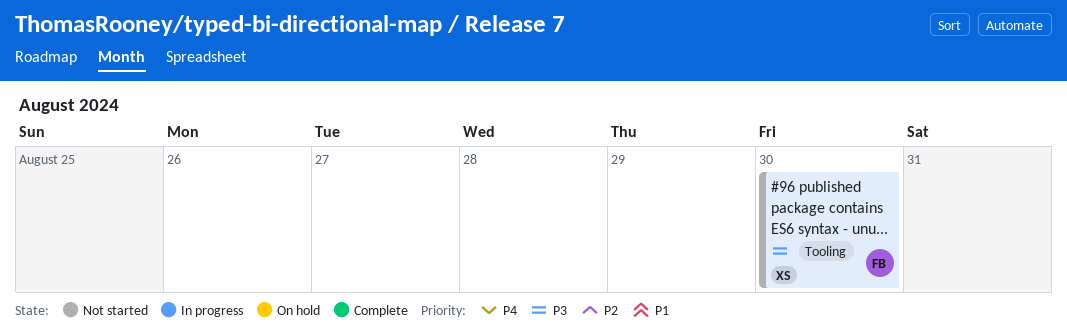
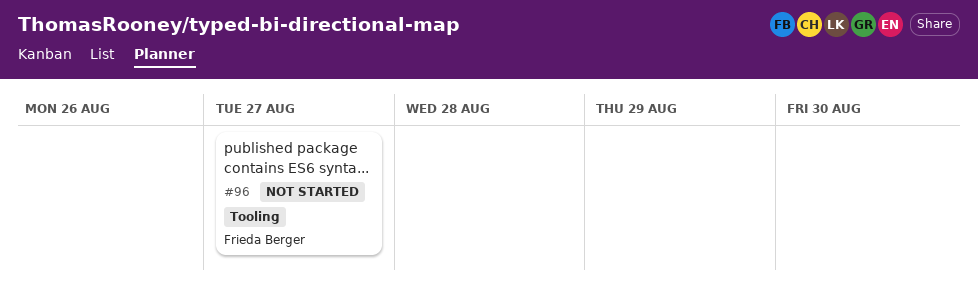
#96, due: Aug 30 -> Aug 27

